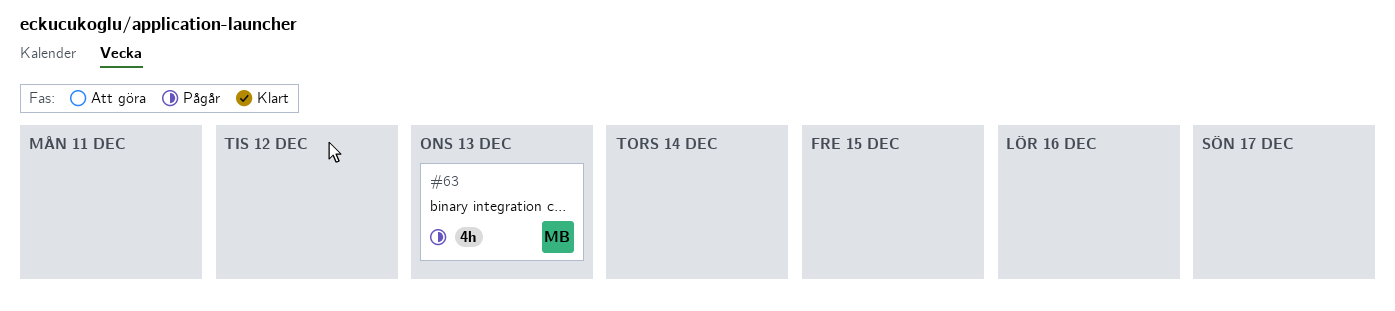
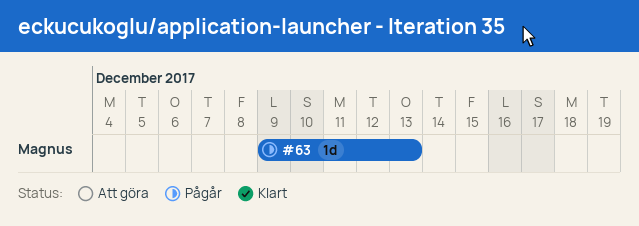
#63, estimate: 4h -> 1d

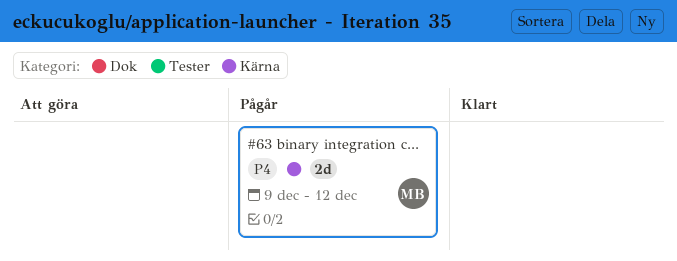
#63, estimate: 1d -> 2d
#63, due: Dec 13 -> Dec 12

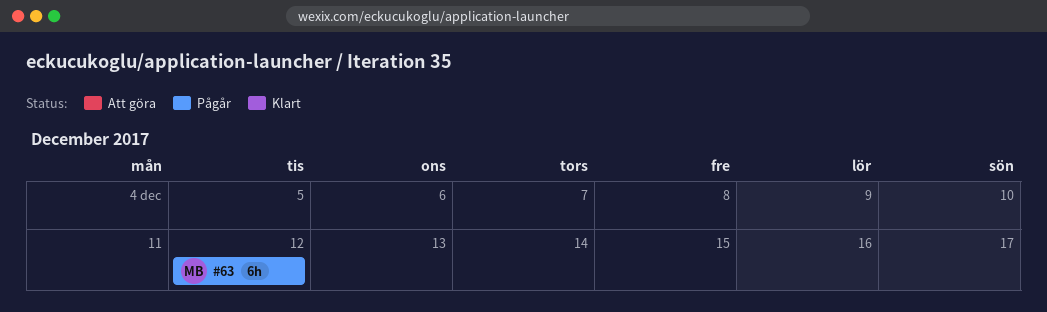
#63, estimate: 2d -> 6h
#63, start: Dec 9 -> Dec 12

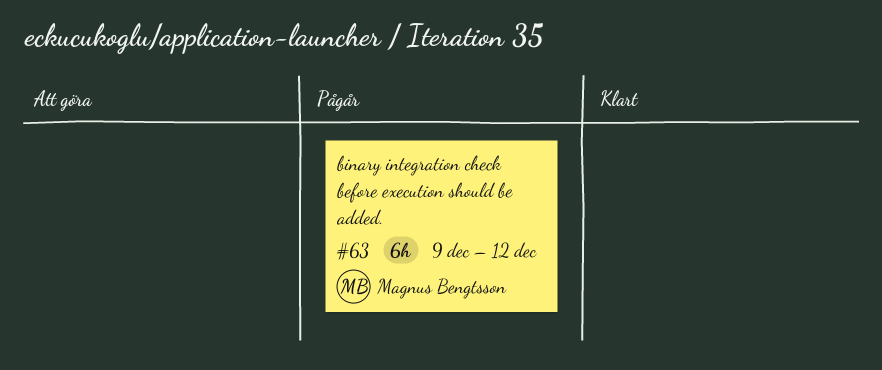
#63, start: Dec 12 -> Dec 9

